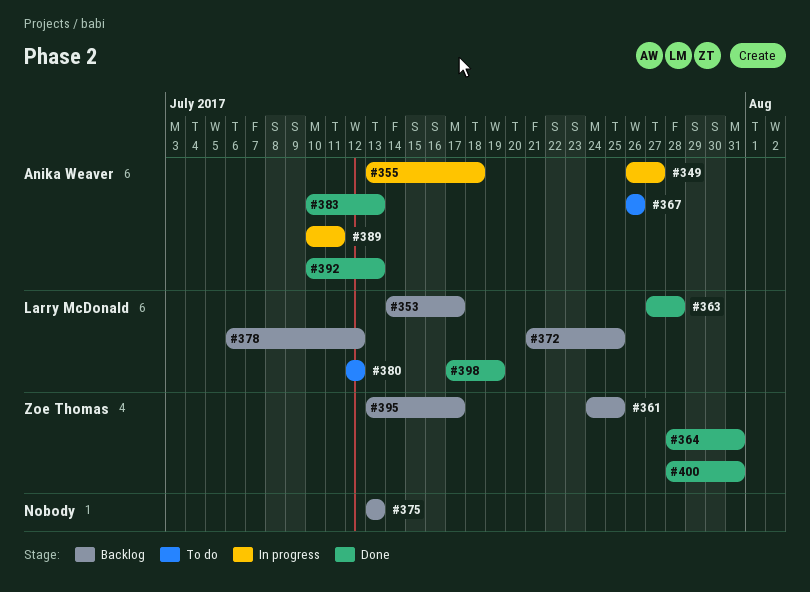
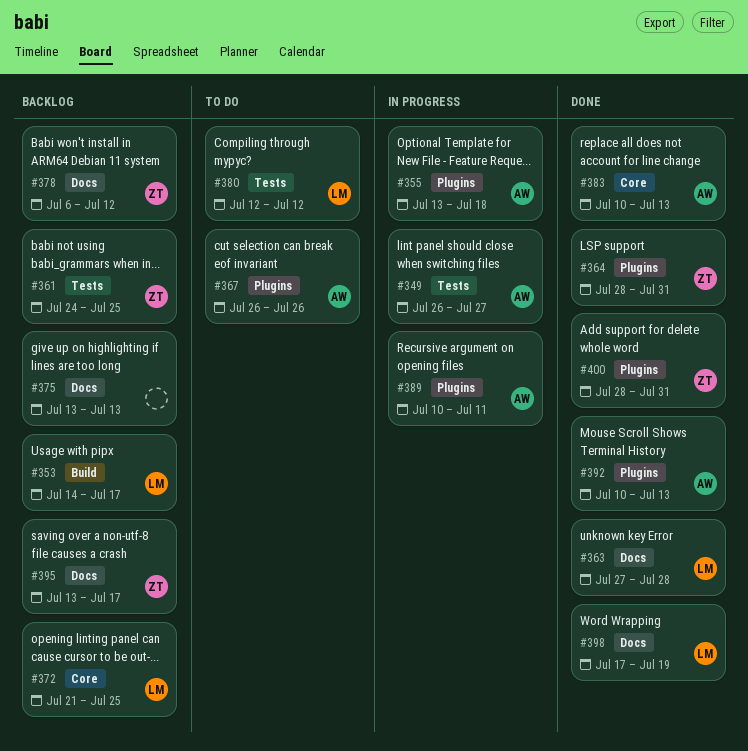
#378, owner: Larry McDonald -> Zoe Thomas

